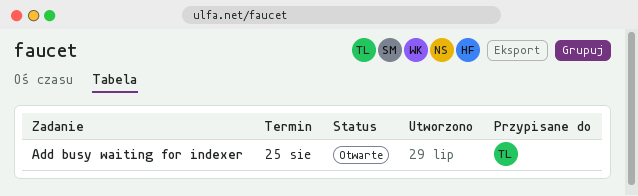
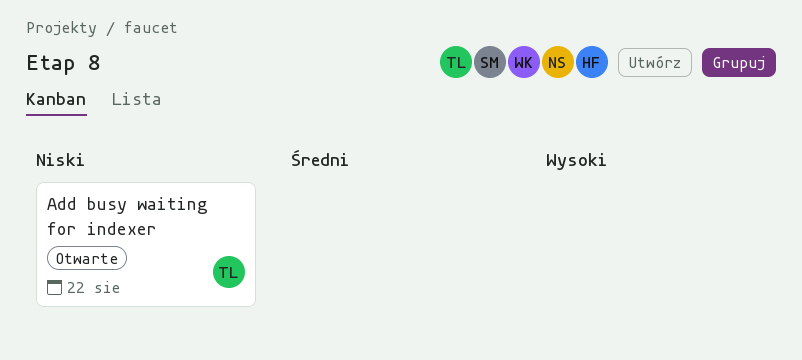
Add busy waiting for indexer, due: Aug 25 -> Aug 22

